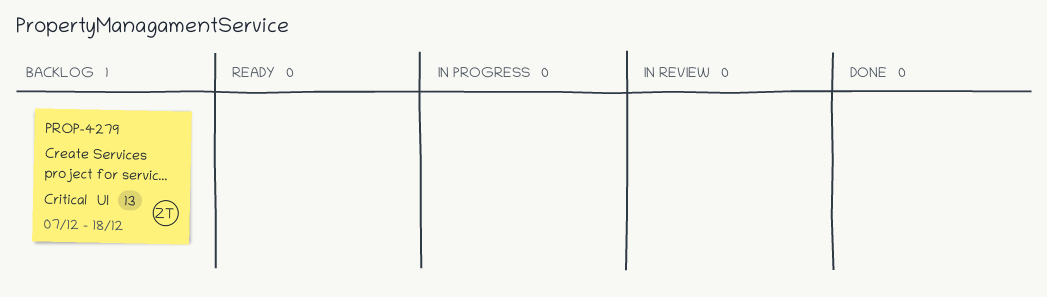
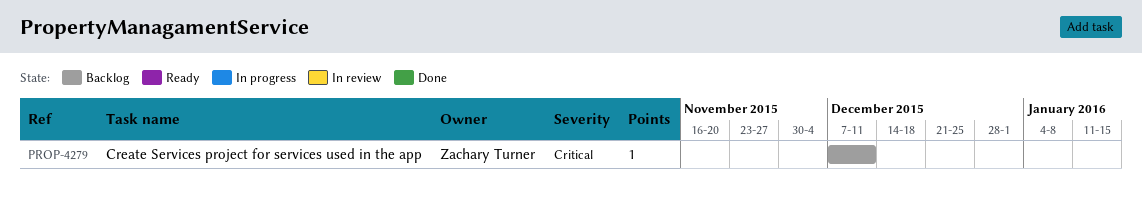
PROP-4279, estimate: 13 -> 1
PROP-4279, due: Dec 18 -> Dec 11

